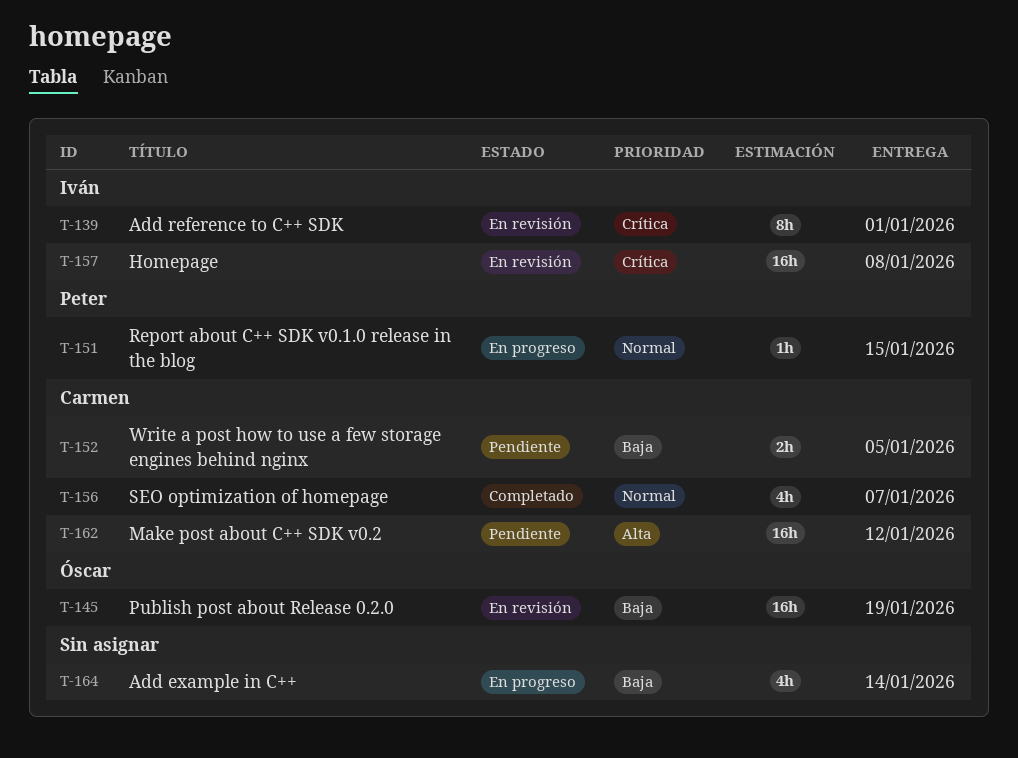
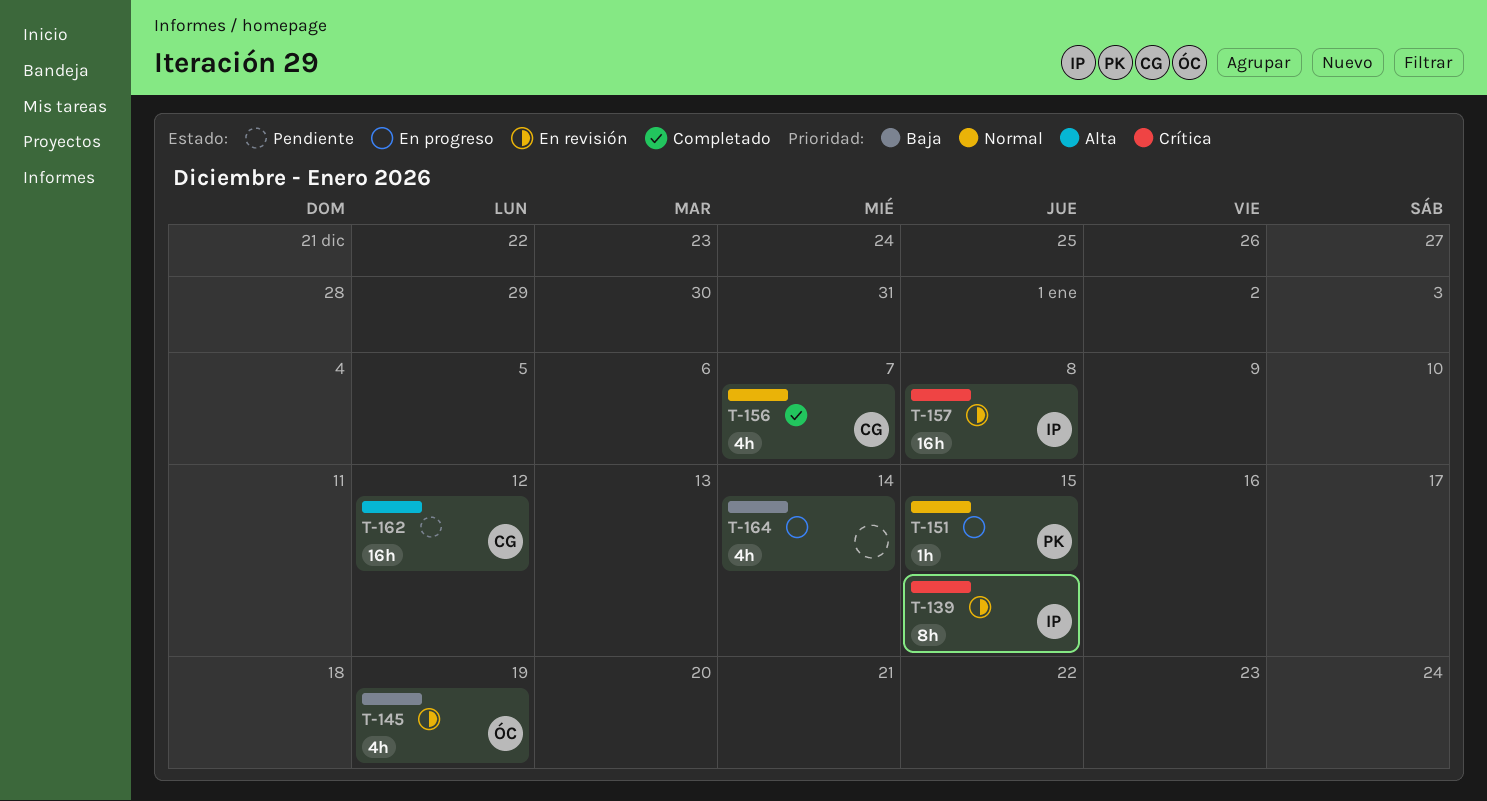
T-139, due: Jan 1 -> Jan 15
T-145, estimate: 16h -> 4h
T-152: present -> none

